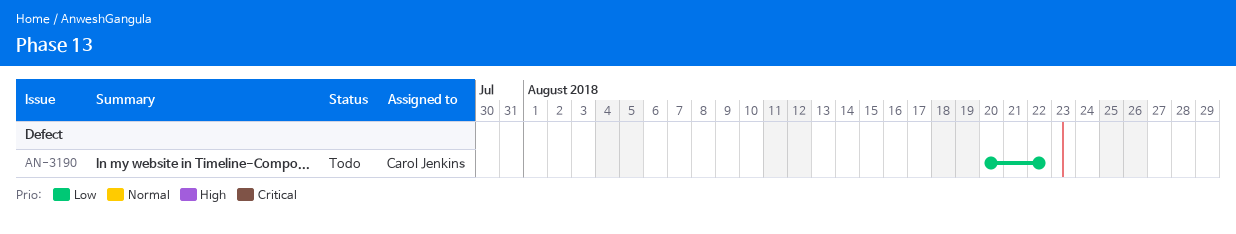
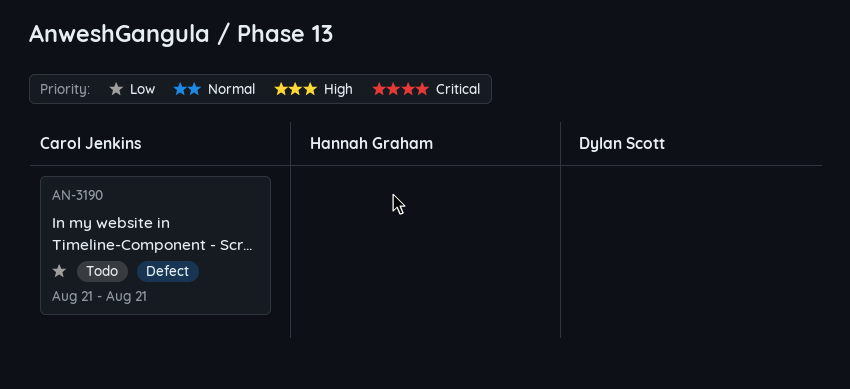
AN-3190, start: Aug 20 -> Aug 21
AN-3190, due: Aug 22 -> Aug 21

